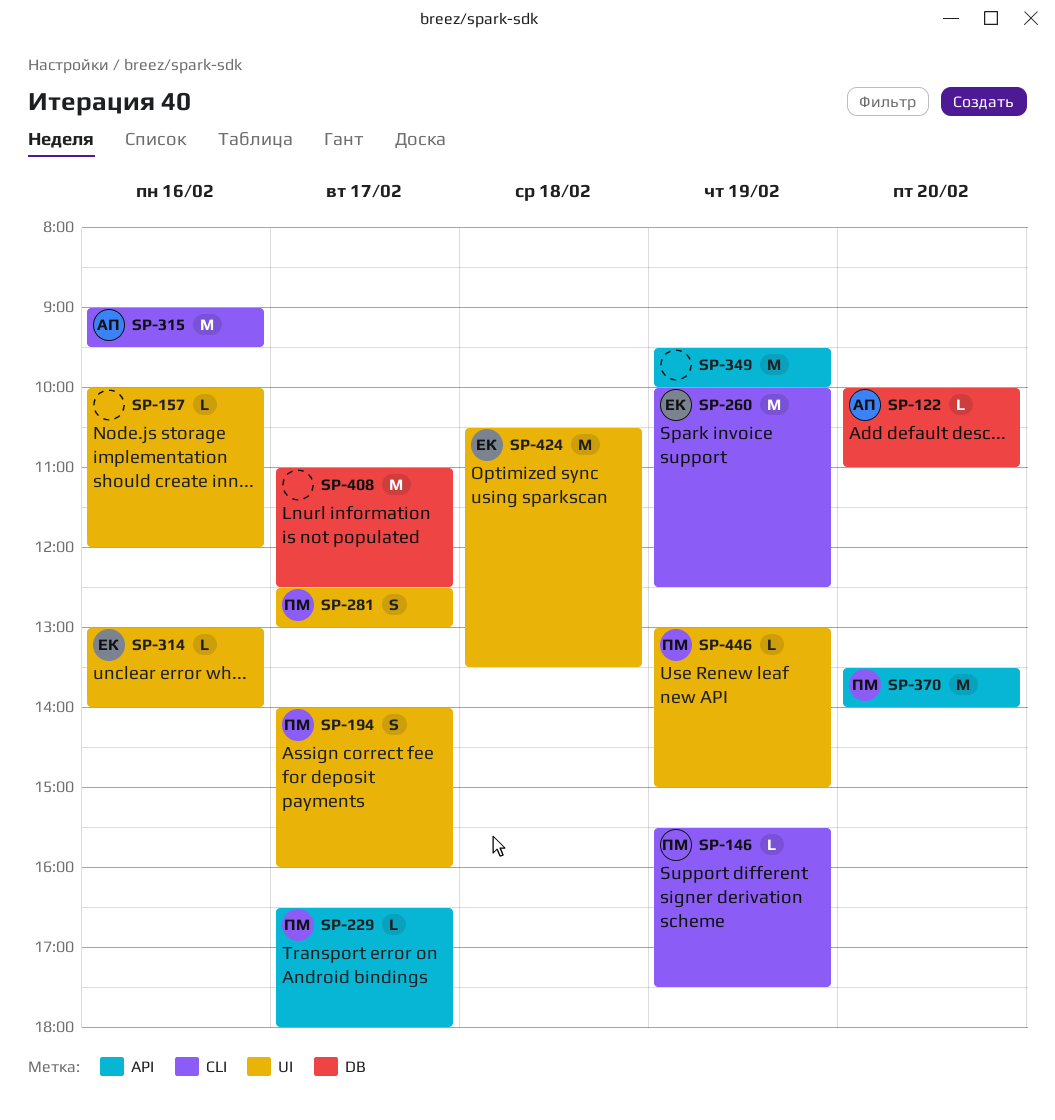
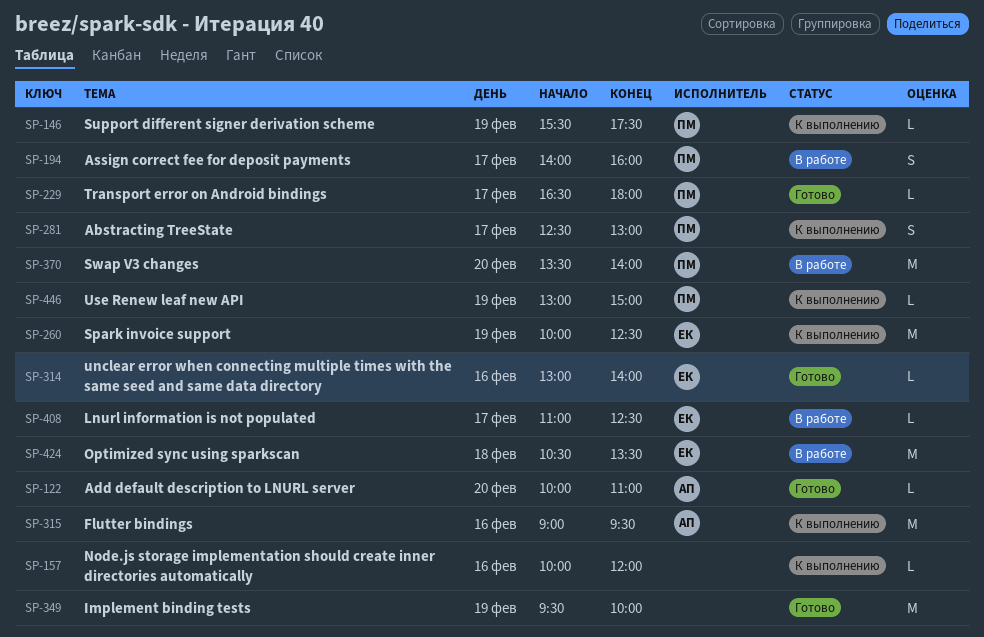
SP-408, owner: none -> ЕК
SP-408, estimate: M -> L

